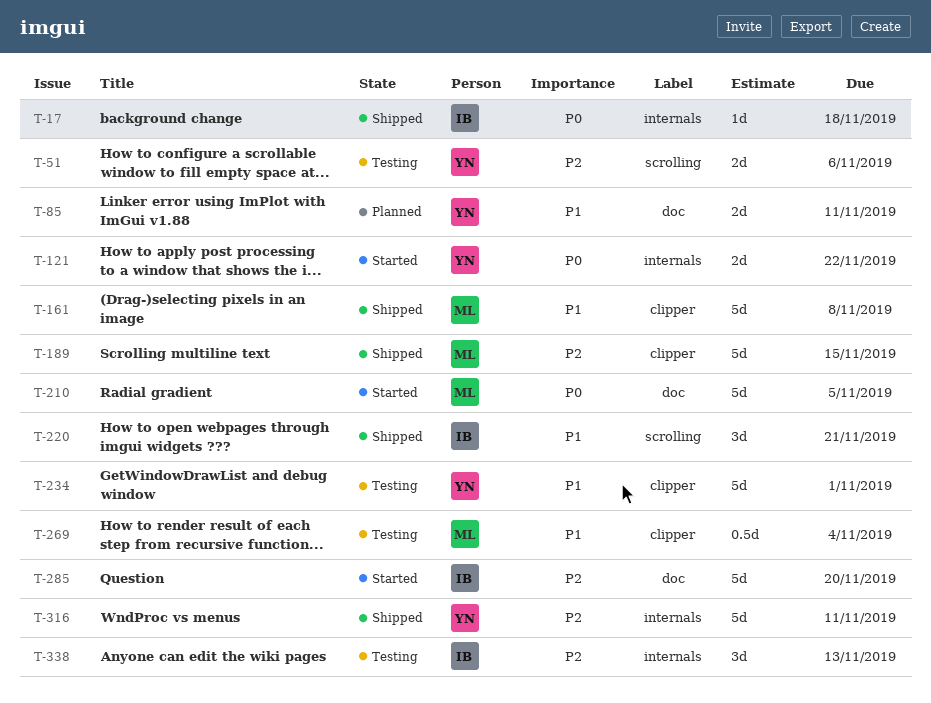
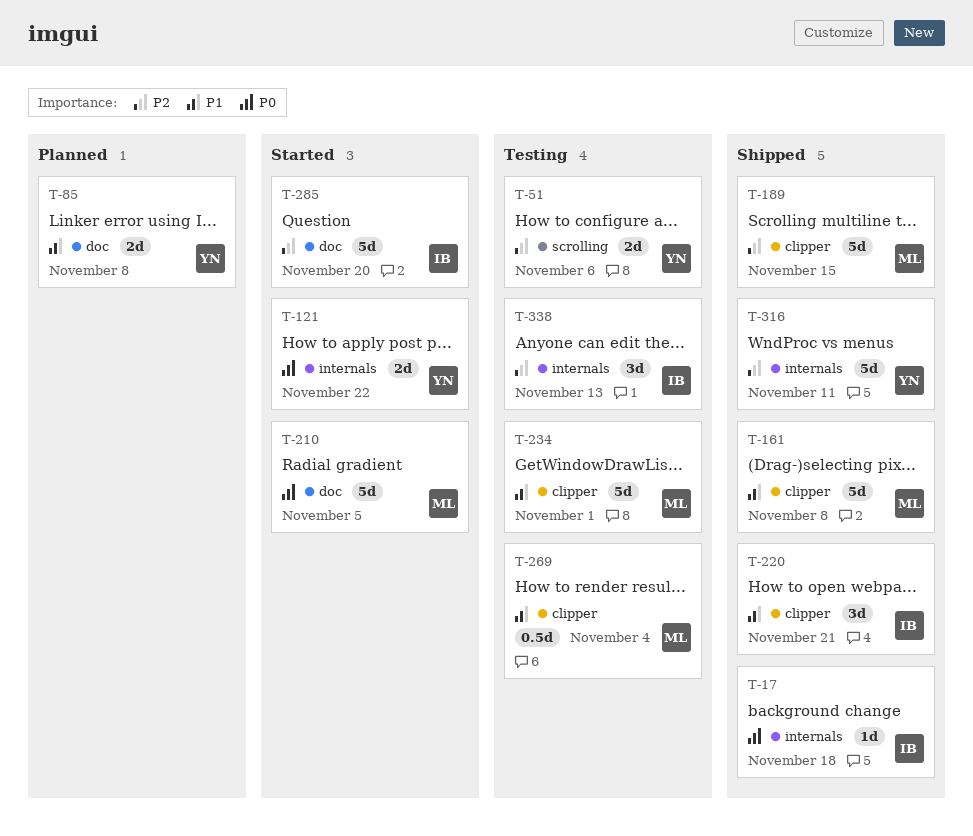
T-85, due: Nov 11 -> Nov 8
T-220, label: scrolling -> clipper
T-234, owner: YN -> ML

